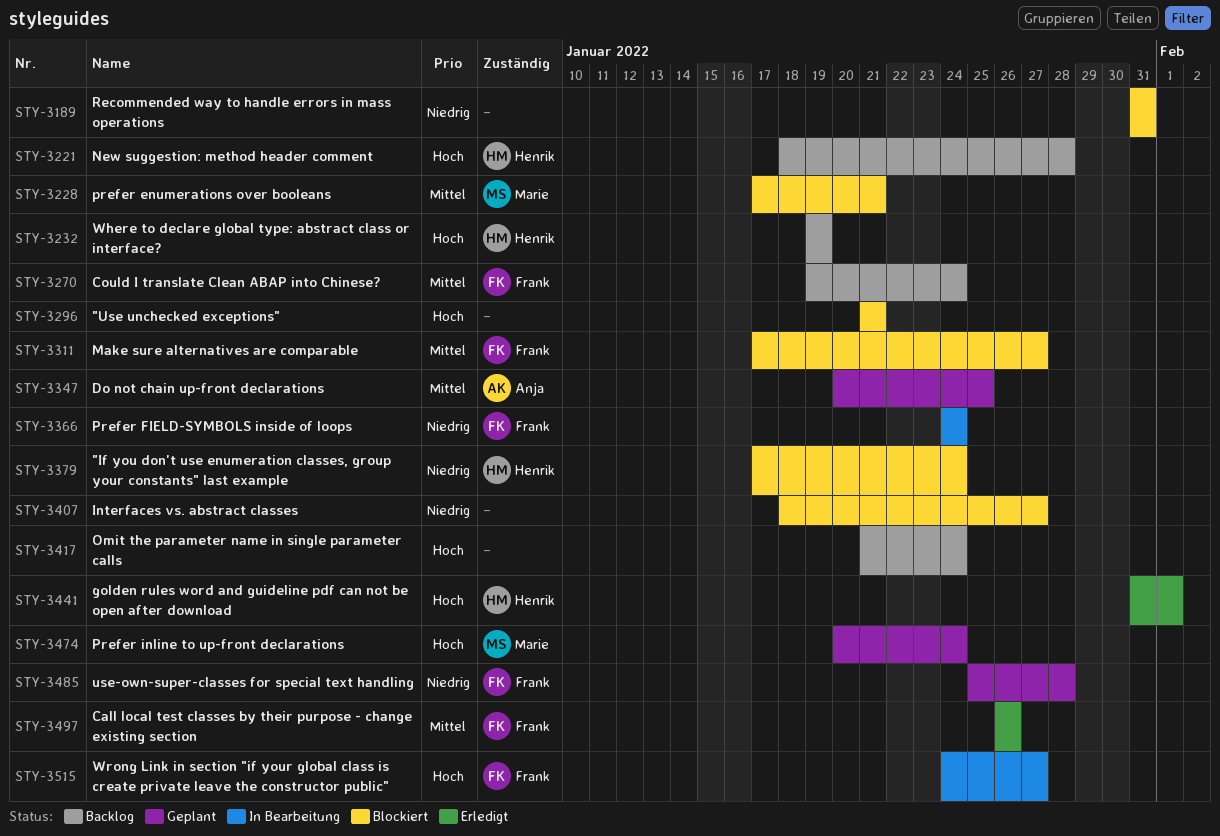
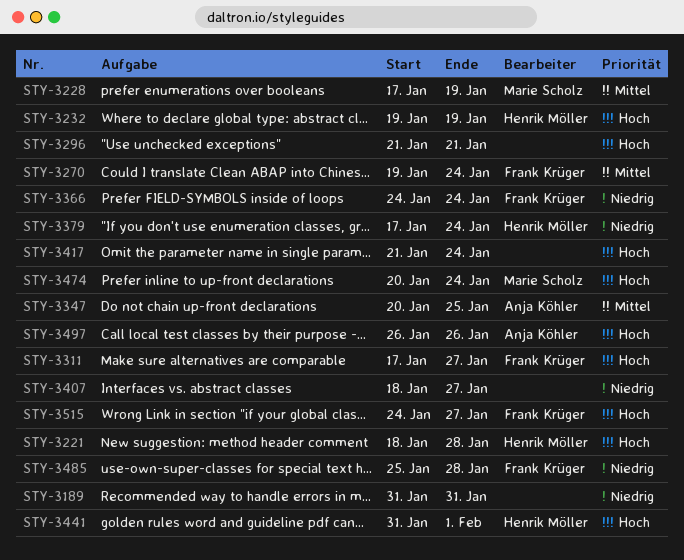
STY-3228, due: Jan 21 -> Jan 19
STY-3311, priority: Mittel -> Hoch
STY-3497, owner: Frank Krüger -> Anja Köhler
STY-3497, priority: Mittel -> Hoch

